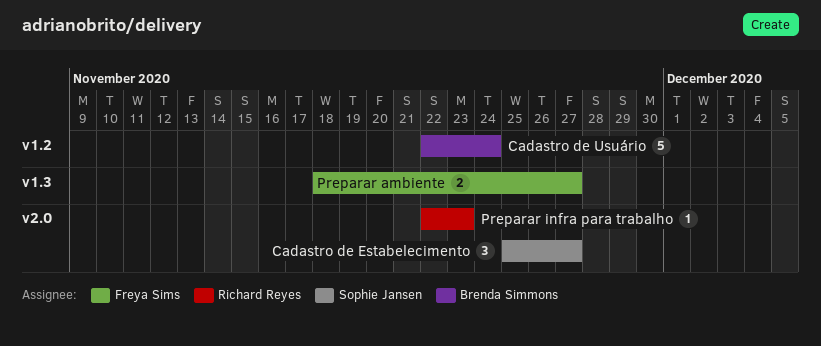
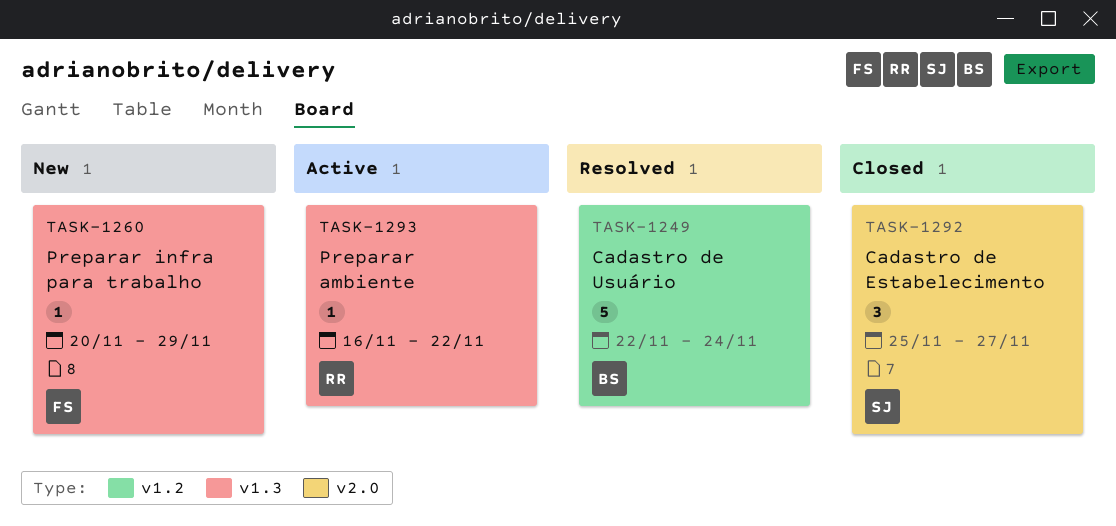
Preparar ambiente, owner: Freya Sims -> Richard Reyes
Preparar ambiente, estimate: 2 -> 1
Preparar ambiente, start: Nov 18 -> Nov 16
Preparar ambiente, due: Nov 27 -> Nov 22
Preparar infra para trabalho, owner: Richard Reyes -> Freya Sims
Preparar infra para trabalho, label: v2.0 -> v1.3
Preparar infra para trabalho, start: Nov 22 -> Nov 20
Preparar infra para trabalho, due: Nov 23 -> Nov 29

